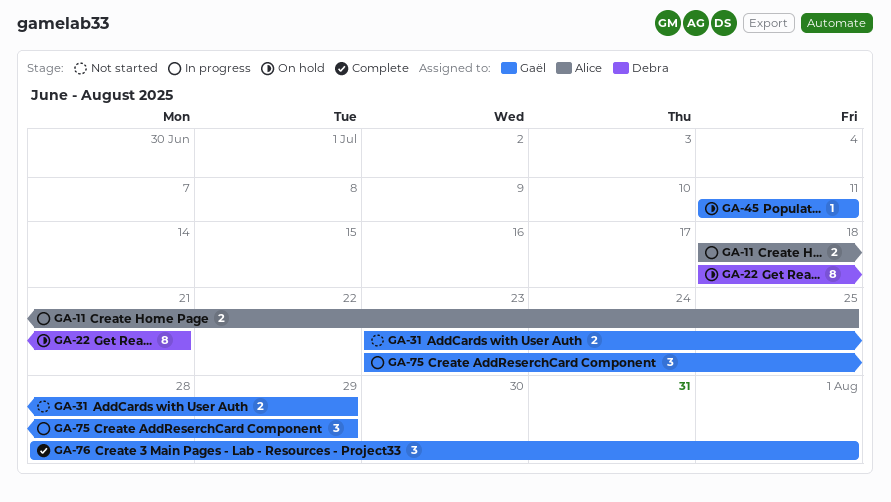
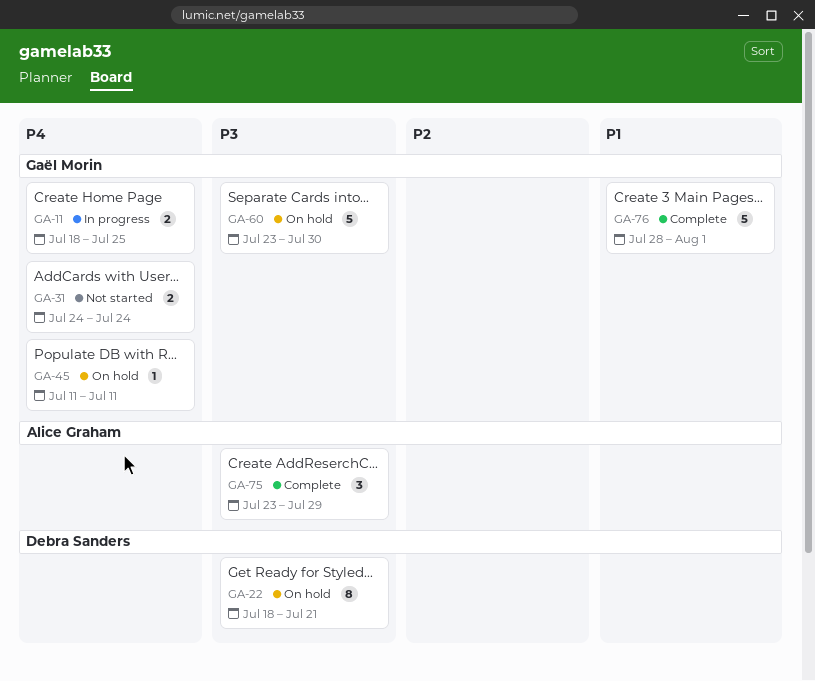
GA-11, owner: Alice Graham -> Gaël Morin
GA-31, start: Jul 23 -> Jul 24
GA-31, due: Jul 29 -> Jul 24
GA-60: none -> present
GA-75, status: In progress -> Complete
GA-75, owner: Gaël Morin -> Alice Graham
GA-76, estimate: 3 -> 5

